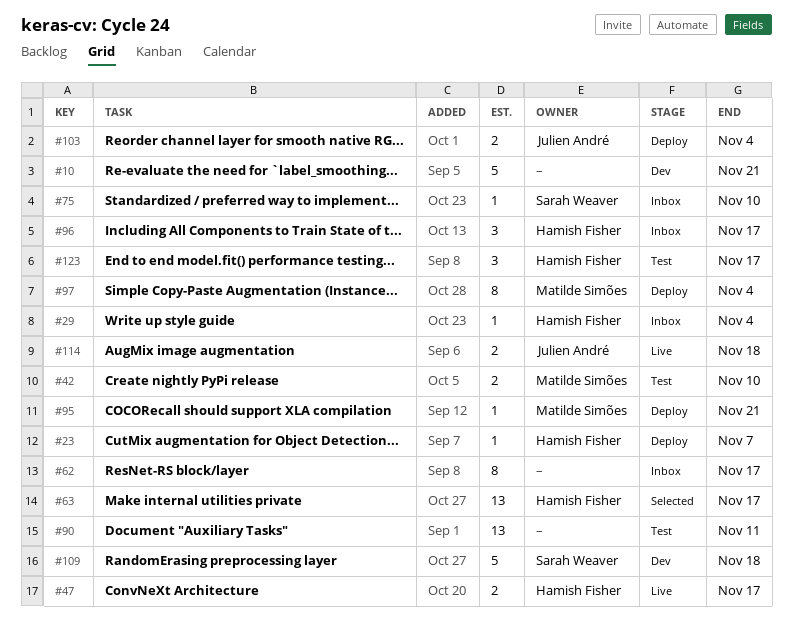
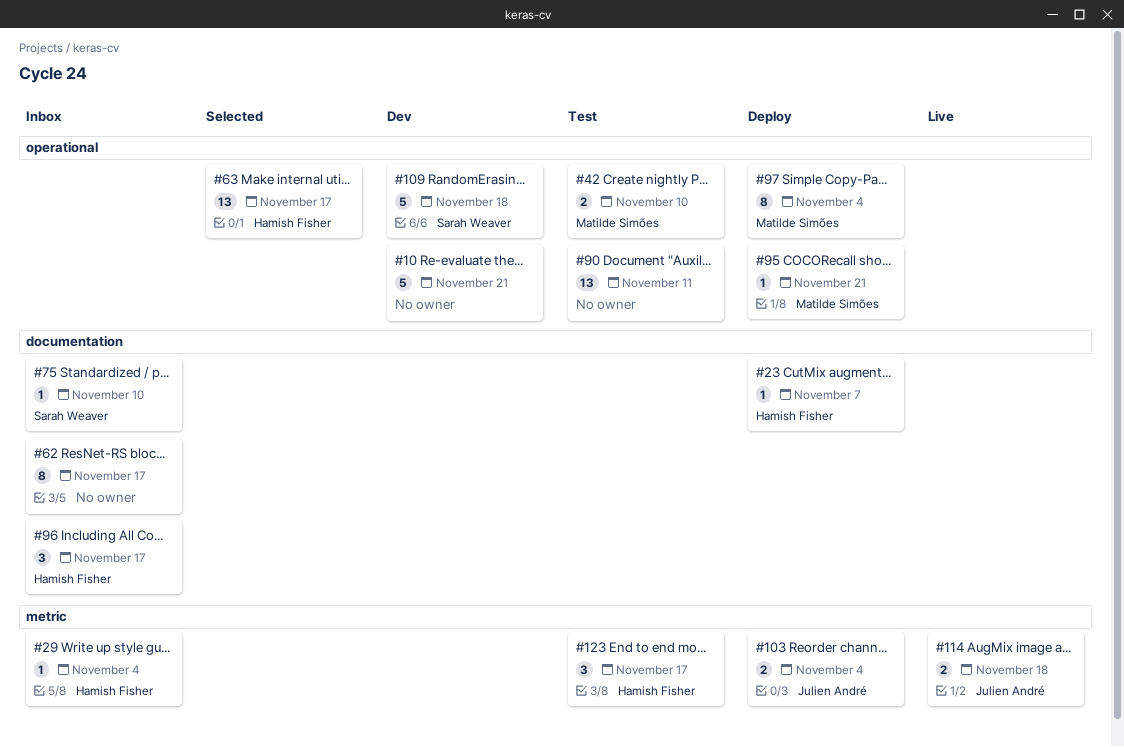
#47: present -> none

